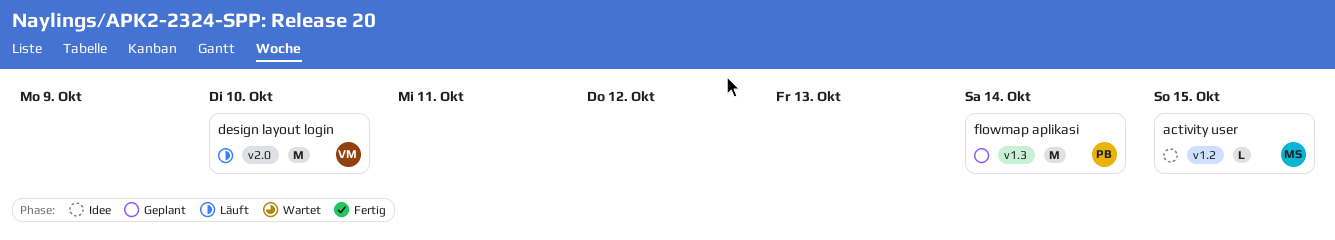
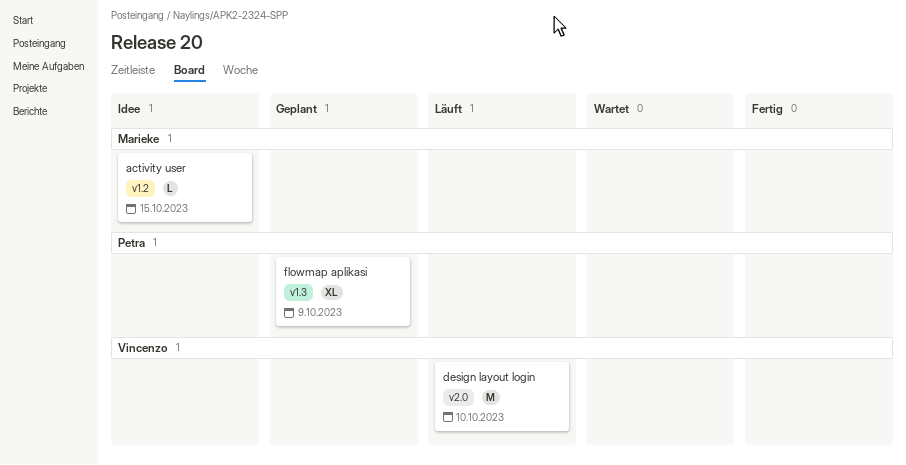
flowmap aplikasi, estimate: M -> XL
flowmap aplikasi, due: Oct 14 -> Oct 9

